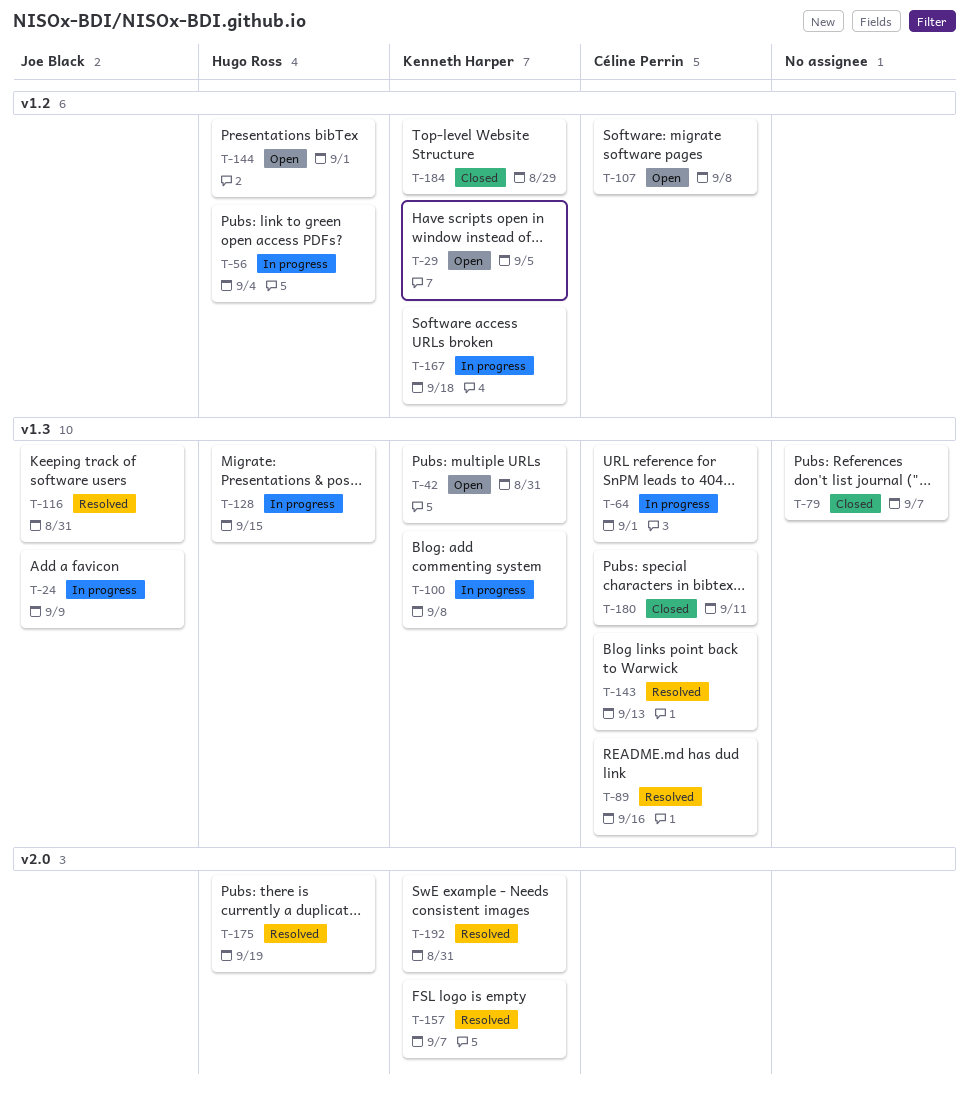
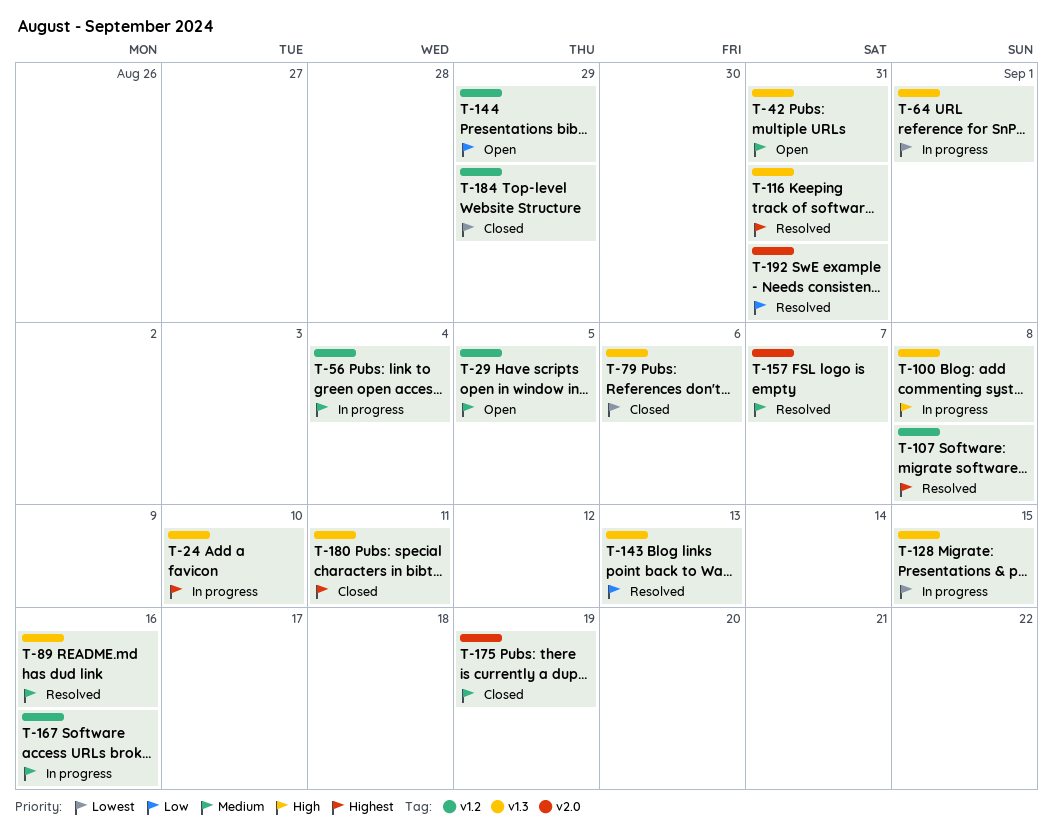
T-24, due: Sep 9 -> Sep 10
T-79, due: Sep 7 -> Sep 6
T-107, status: Open -> Resolved
T-144, due: Sep 1 -> Aug 29
T-167, due: Sep 18 -> Sep 16
T-175, status: Resolved -> Closed

